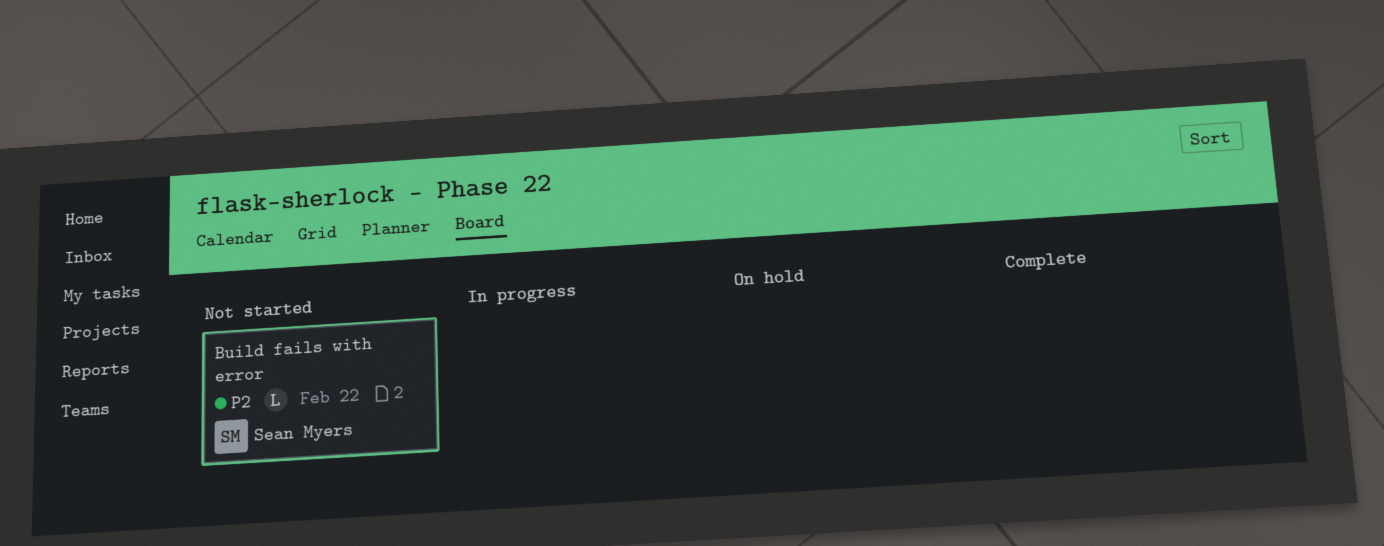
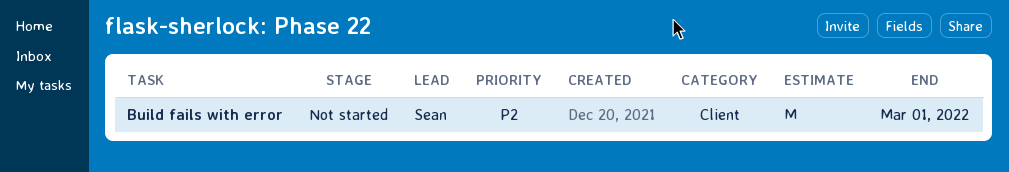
Build fails with error, estimate: L -> M
Build fails with error, due: Feb 22 -> Mar 1

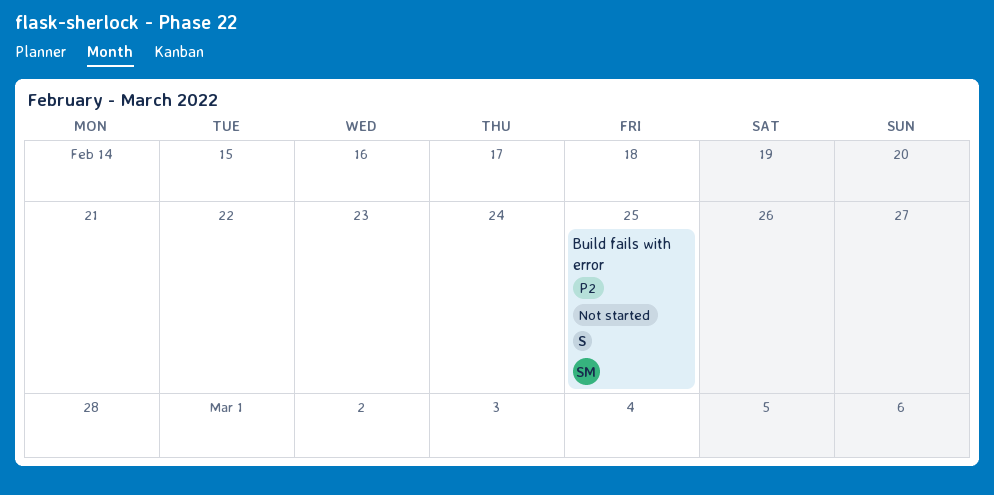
Build fails with error, estimate: M -> S
Build fails with error, due: Mar 1 -> Feb 25

